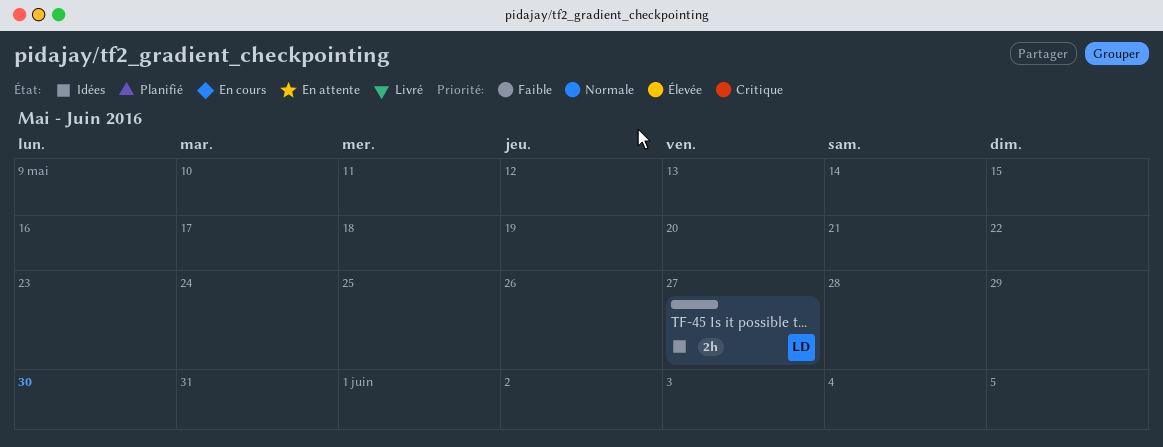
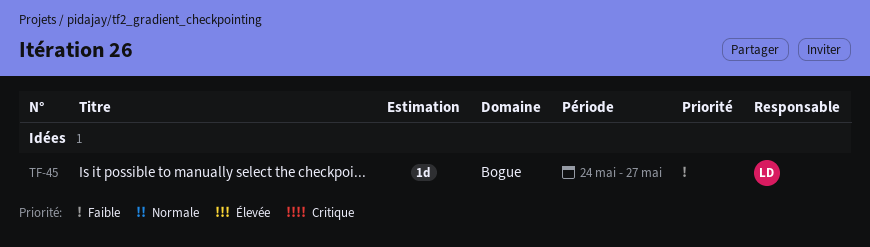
TF-45, estimate: 2h -> 1d

